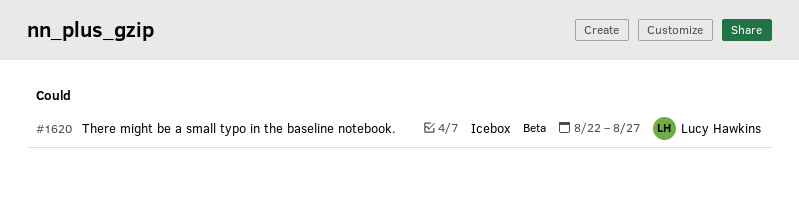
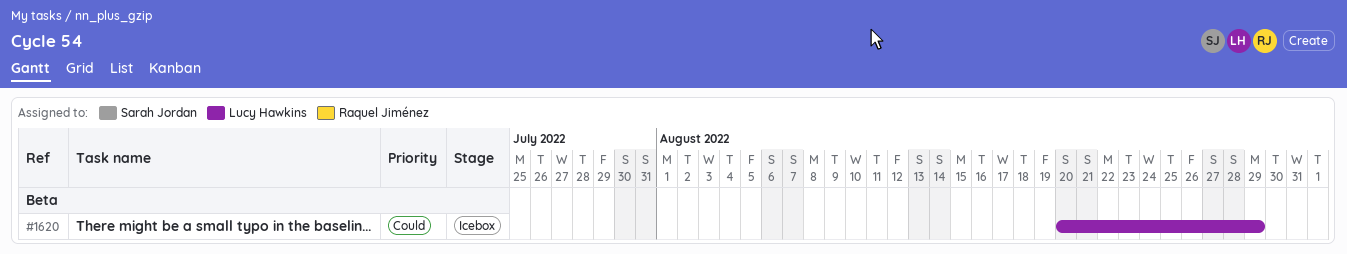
#1620, start: Aug 22 -> Aug 20
#1620, due: Aug 27 -> Aug 29

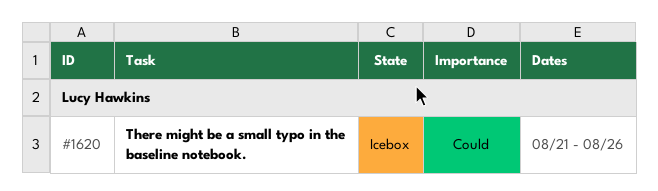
#1620, start: Aug 20 -> Aug 21
#1620, due: Aug 29 -> Aug 26

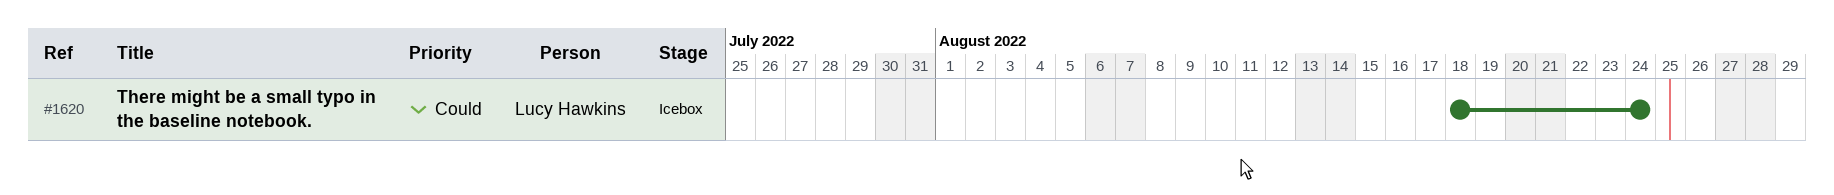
#1620, start: Aug 21 -> Aug 18
#1620, due: Aug 26 -> Aug 24

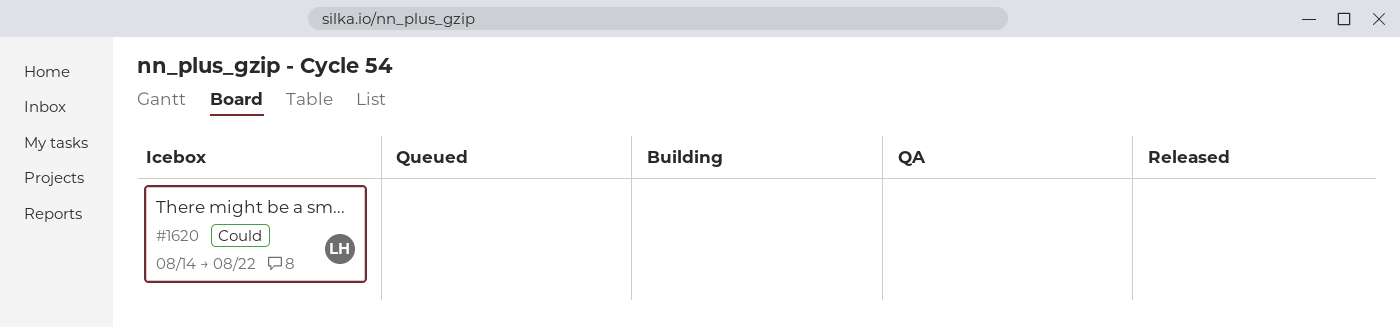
#1620, start: Aug 18 -> Aug 14
#1620, due: Aug 24 -> Aug 22

